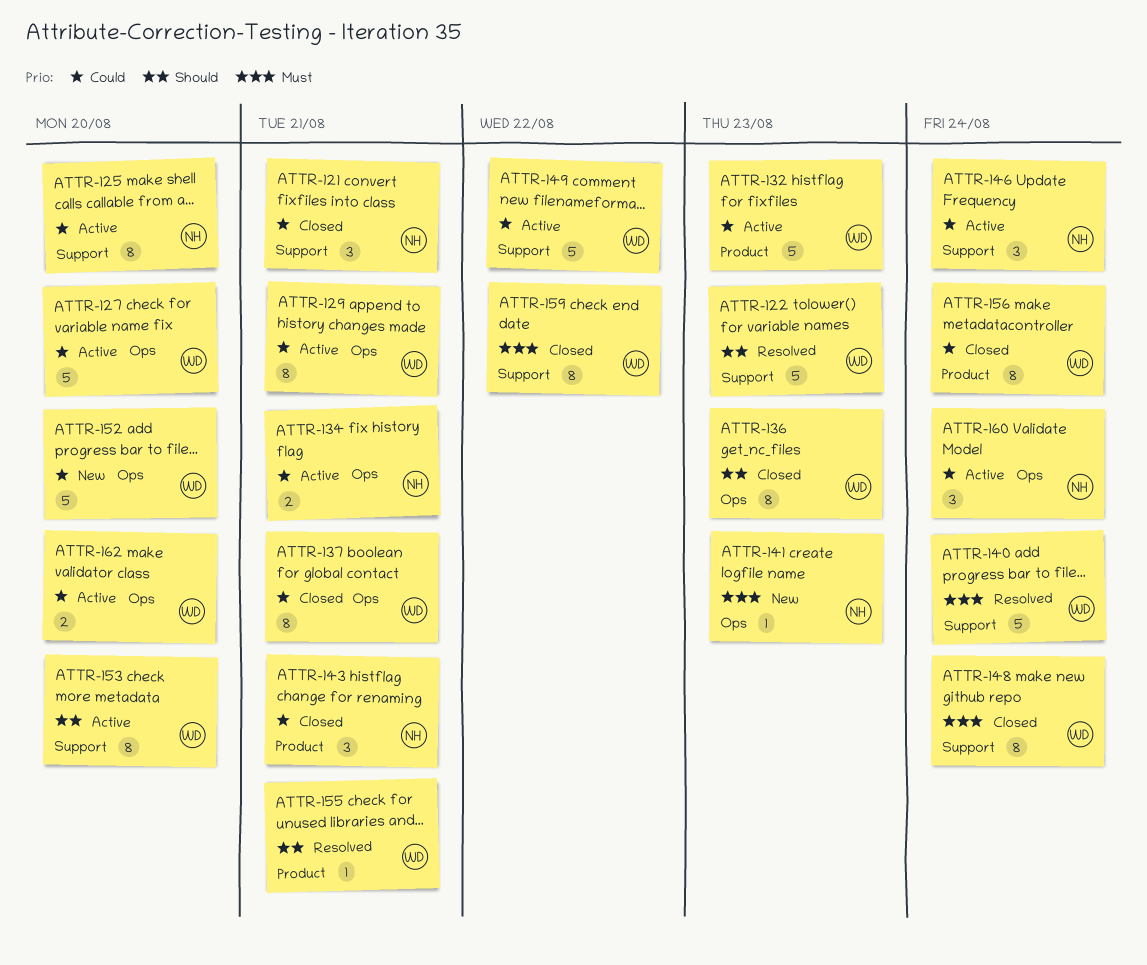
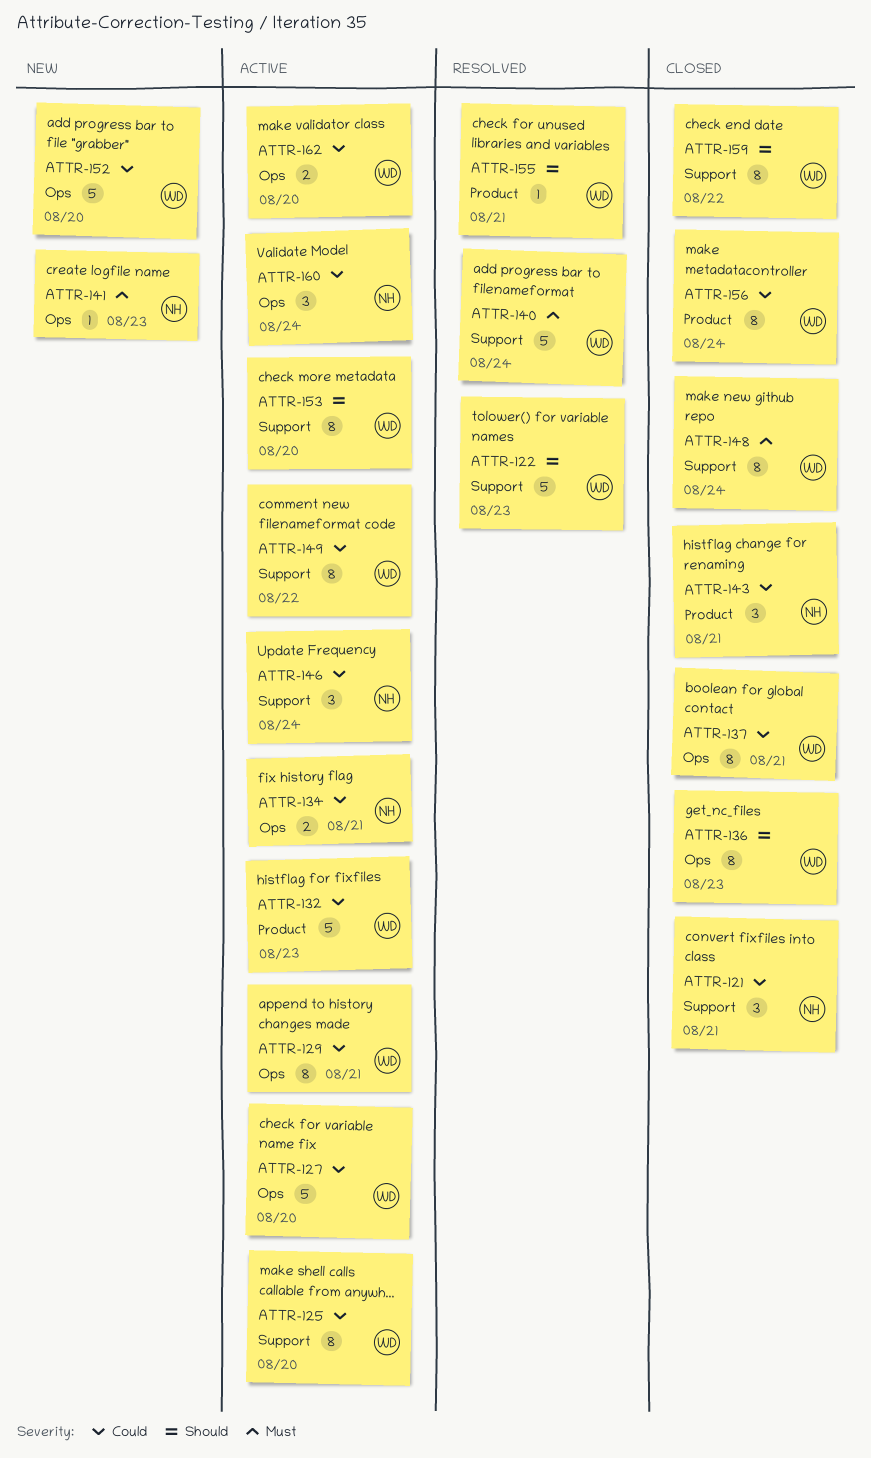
ATTR-125, owner: NH -> WD
ATTR-149, estimate: 5 -> 8
ATTR-159, priority: Must -> Should

